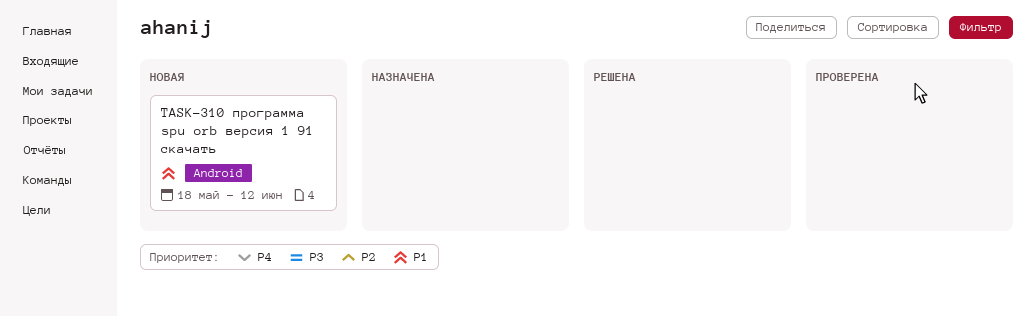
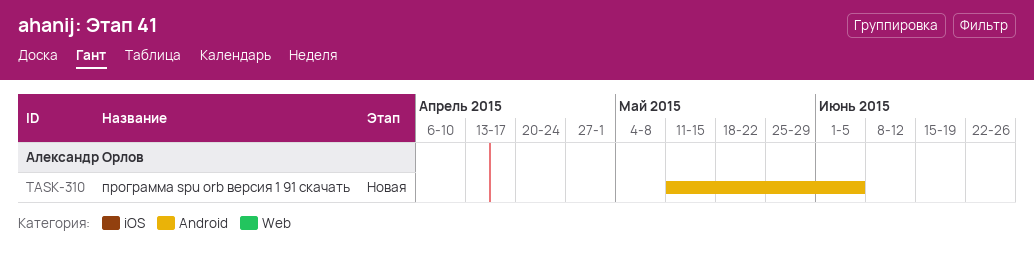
TASK-310, start: May 18 -> May 11
TASK-310, due: Jun 12 -> Jun 5

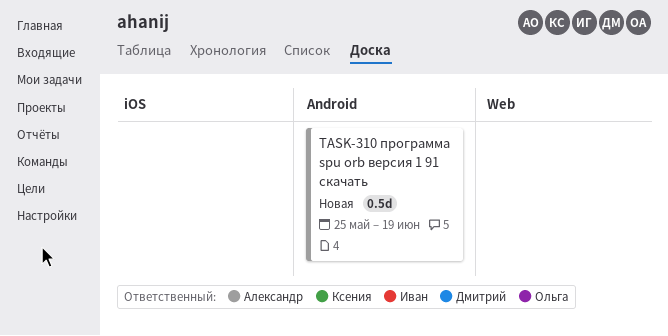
TASK-310, start: May 11 -> May 25
TASK-310, due: Jun 5 -> Jun 19

